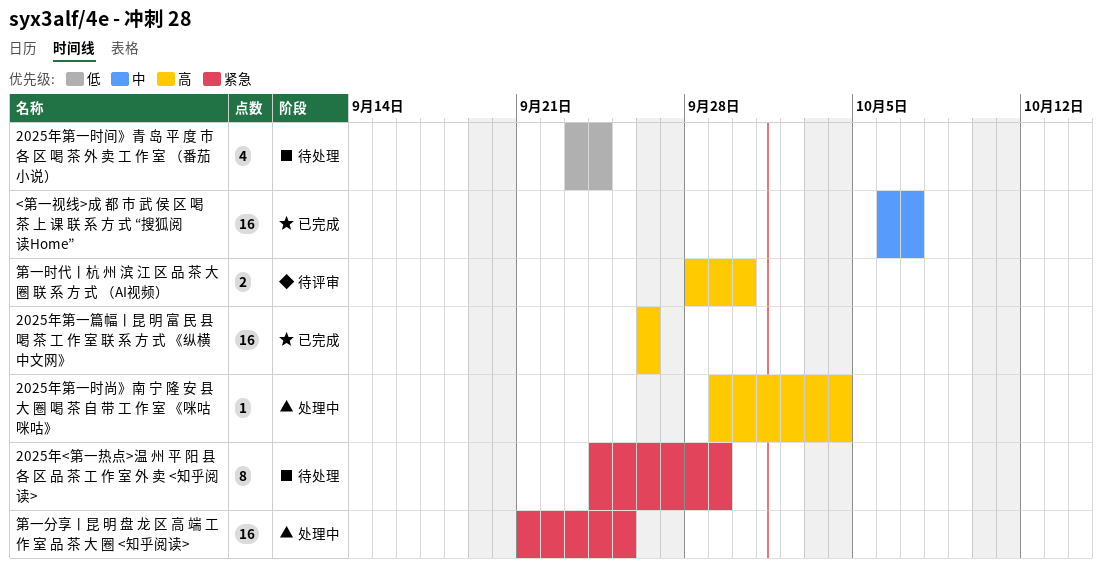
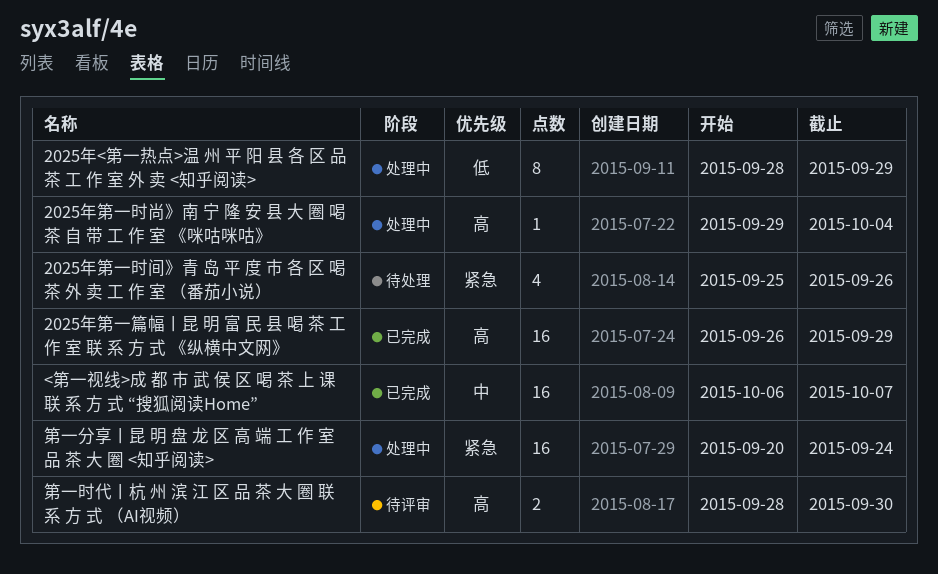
2025年<第一热点>温 州 平 阳 县 各 区 品 茶 工 作 室 外 卖 <知乎阅读>, status: 待处理 -> 处理中
2025年<第一热点>温 州 平 阳 县 各 区 品 茶 工 作 室 外 卖 <知乎阅读>, priority: 紧急 -> 低
2025年<第一热点>温 州 平 阳 县 各 区 品 茶 工 作 室 外 卖 <知乎阅读>, start: Sep 24 -> Sep 28
2025年第一时间》青 岛 平 度 市 各 区 喝 茶 外 卖 工 作 室 （番茄小说）, priority: 低 -> 紧急
2025年第一时间》青 岛 平 度 市 各 区 喝 茶 外 卖 工 作 室 （番茄小说）, start: Sep 23 -> Sep 25
2025年第一时间》青 岛 平 度 市 各 区 喝 茶 外 卖 工 作 室 （番茄小说）, due: Sep 24 -> Sep 26
2025年第一篇幅丨昆 明 富 民 县 喝 茶 工 作 室 联 系 方 式 《纵横中文网》, due: Sep 26 -> Sep 29
第一分享丨昆 明 盘 龙 区 高 端 工 作 室 品 茶 大 圈 <知乎阅读>, start: Sep 21 -> Sep 20
第一分享丨昆 明 盘 龙 区 高 端 工 作 室 品 茶 大 圈 <知乎阅读>, due: Sep 25 -> Sep 24

